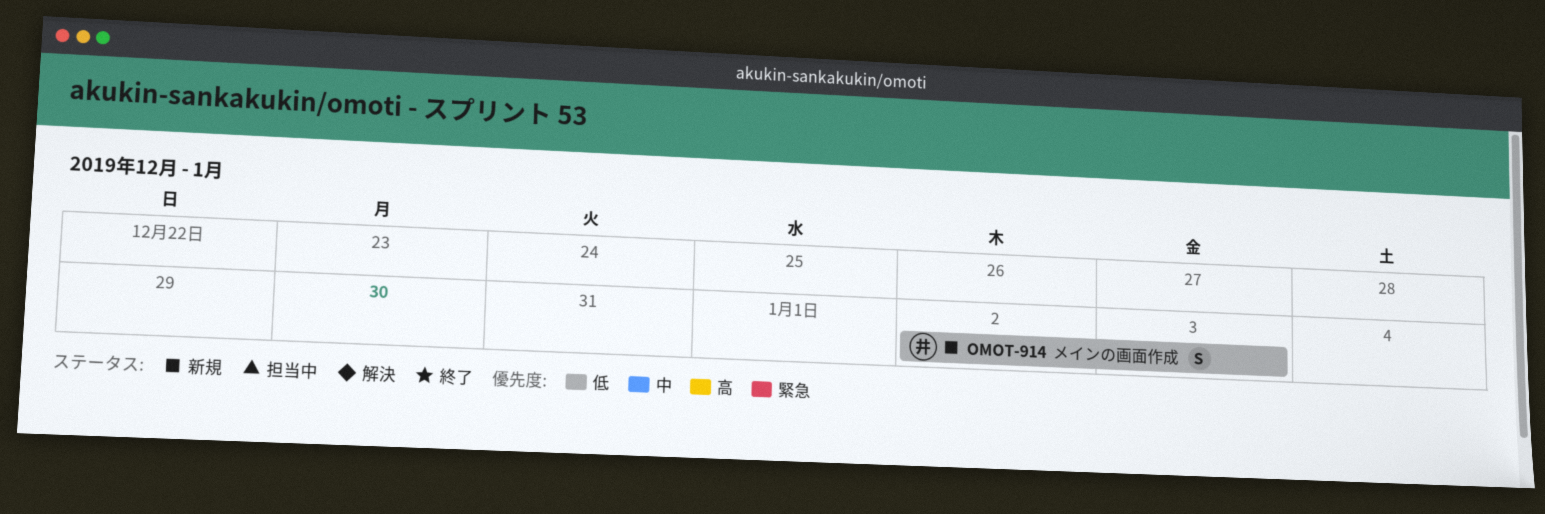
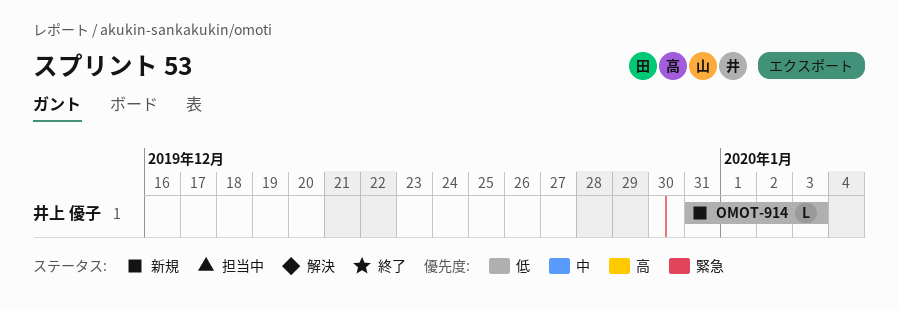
OMOT-914, estimate: S -> L
OMOT-914, start: Jan 2 -> Dec 31

